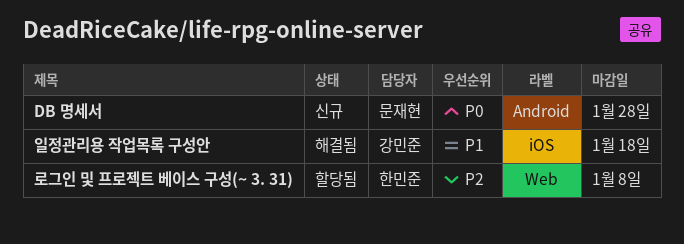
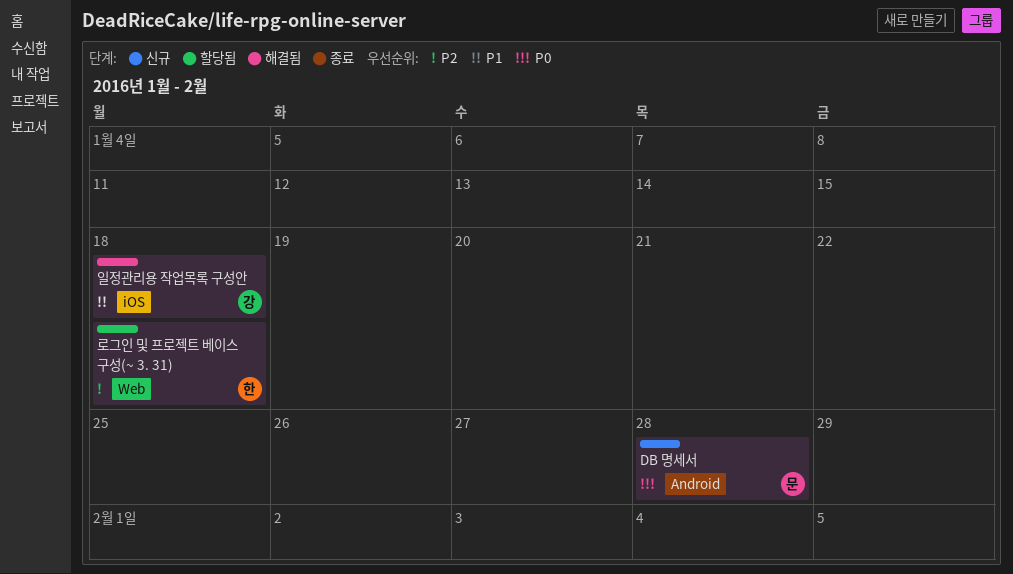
로그인 및 프로젝트 베이스 구성(~ 3. 31), due: Jan 8 -> Jan 18

